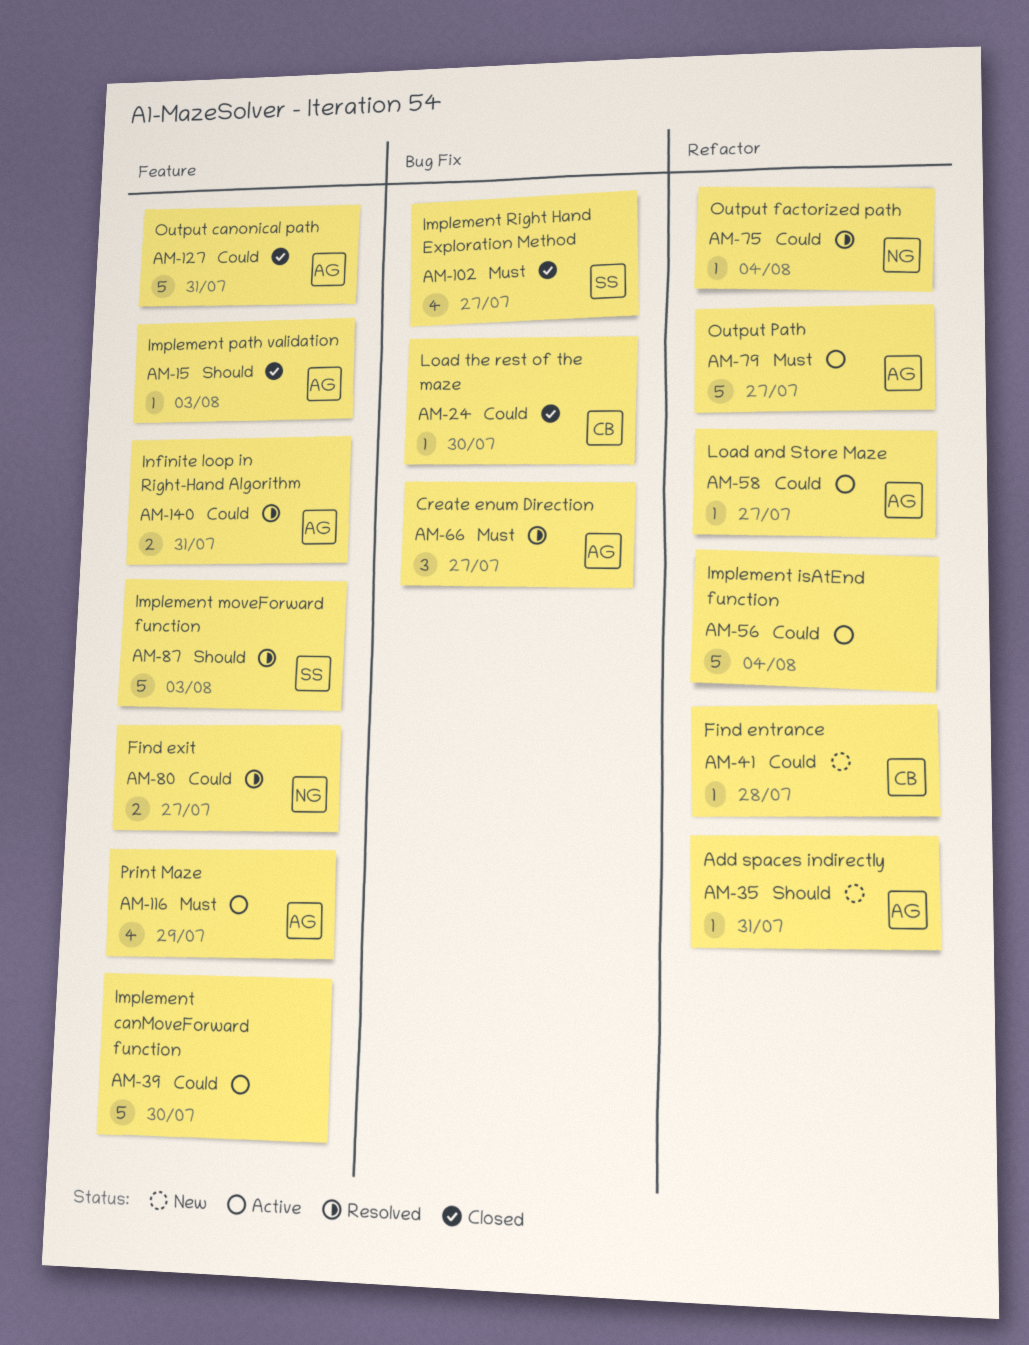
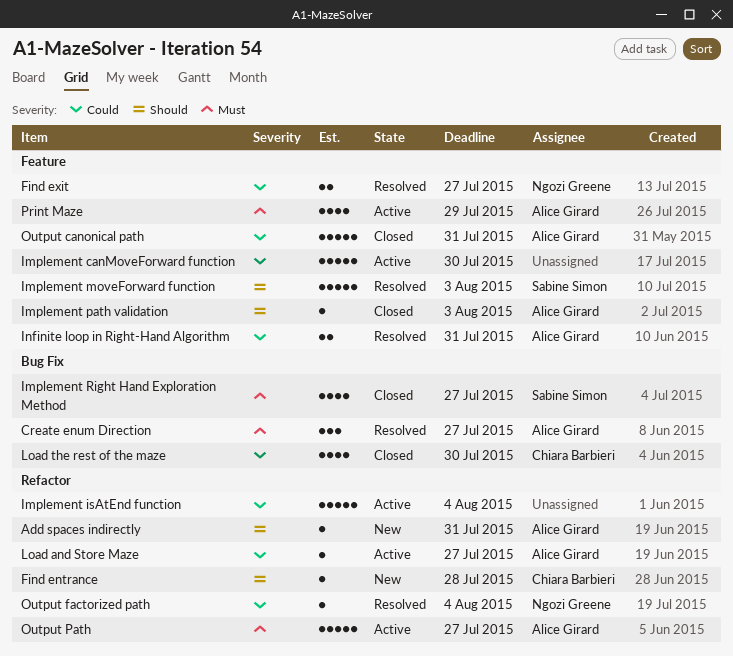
Find entrance, priority: Could -> Should
Load the rest of the maze, estimate: 1 -> 4

